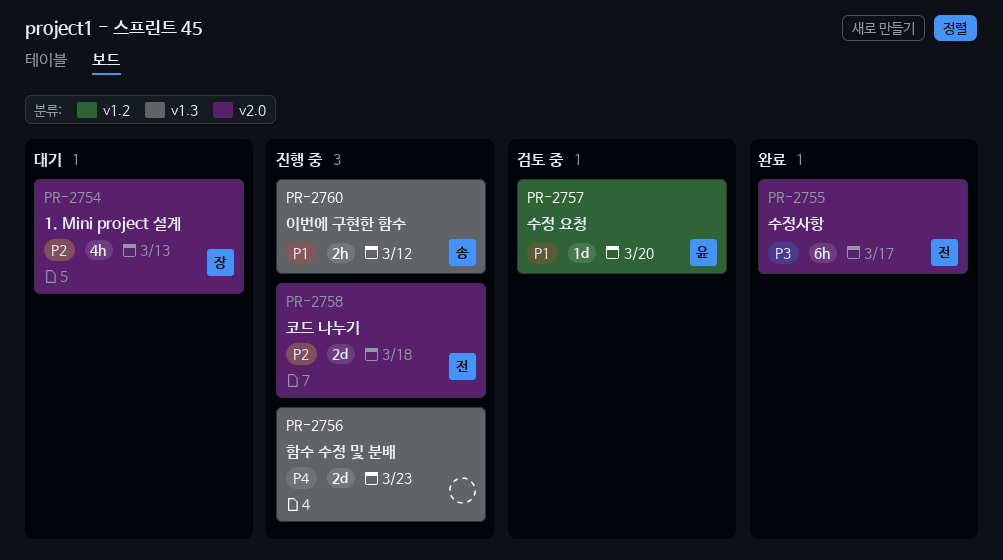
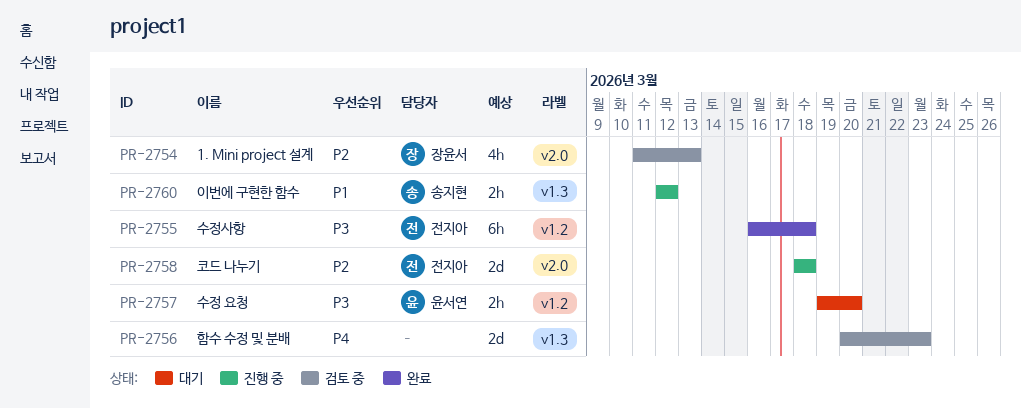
PR-2754, status: 대기 -> 검토 중
PR-2755, label: v2.0 -> v1.2
PR-2755, due: Mar 17 -> Mar 18
PR-2756, status: 진행 중 -> 검토 중
PR-2757, status: 검토 중 -> 대기
PR-2757, priority: P1 -> P3
PR-2757, estimate: 1d -> 2h

